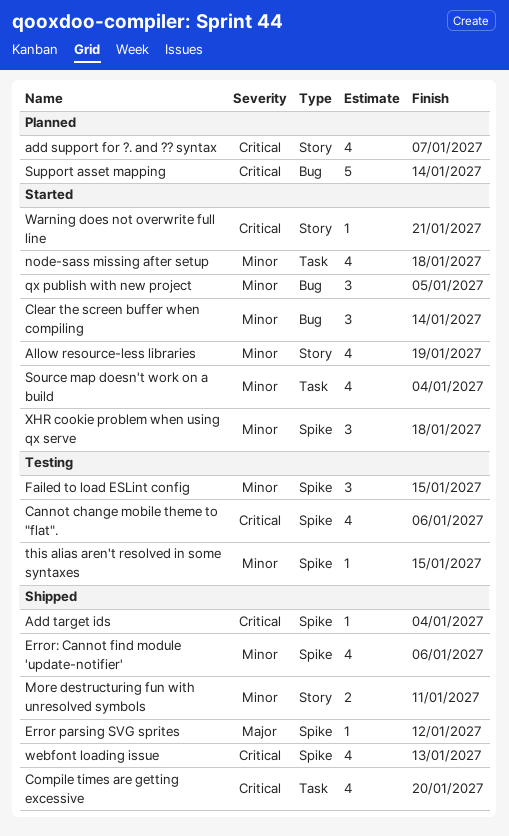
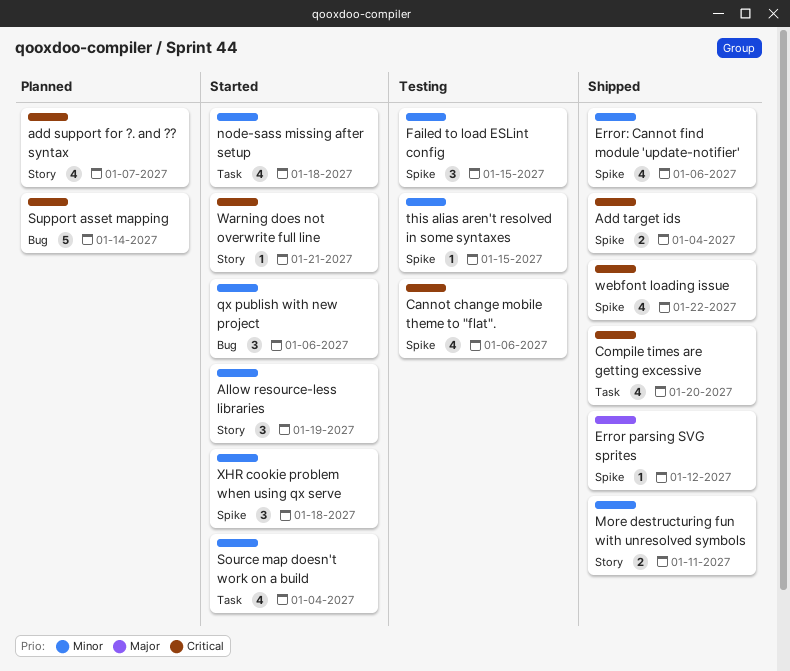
Add target ids, estimate: 1 -> 2
Allow resource-less libraries, estimate: 4 -> 3
Clear the screen buffer when compiling: present -> none
qx publish with new project, due: Jan 5 -> Jan 6
webfont loading issue, due: Jan 13 -> Jan 22

